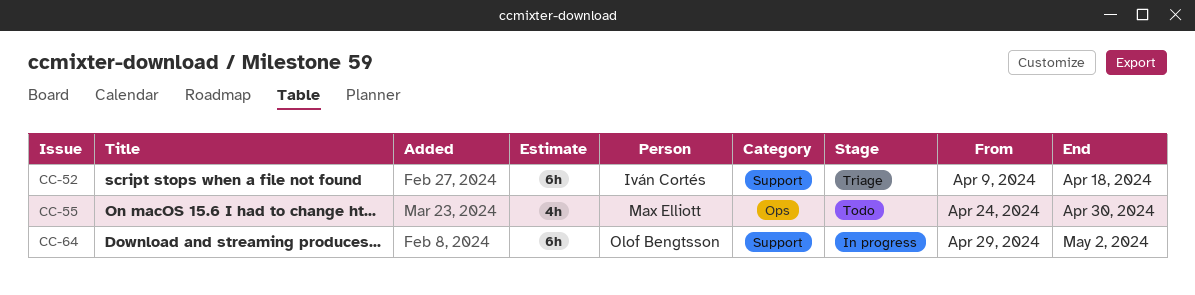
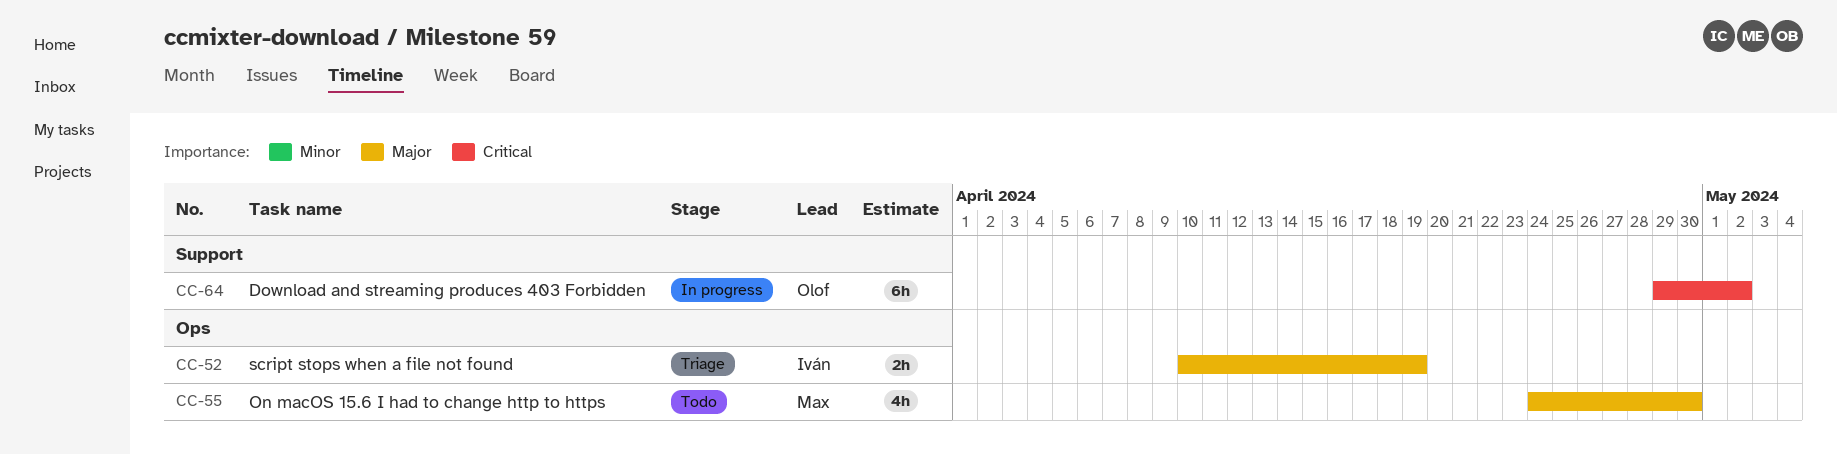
CC-52, label: Support -> Ops
CC-52, estimate: 6h -> 2h
CC-52, start: Apr 9 -> Apr 10
CC-52, due: Apr 18 -> Apr 19

